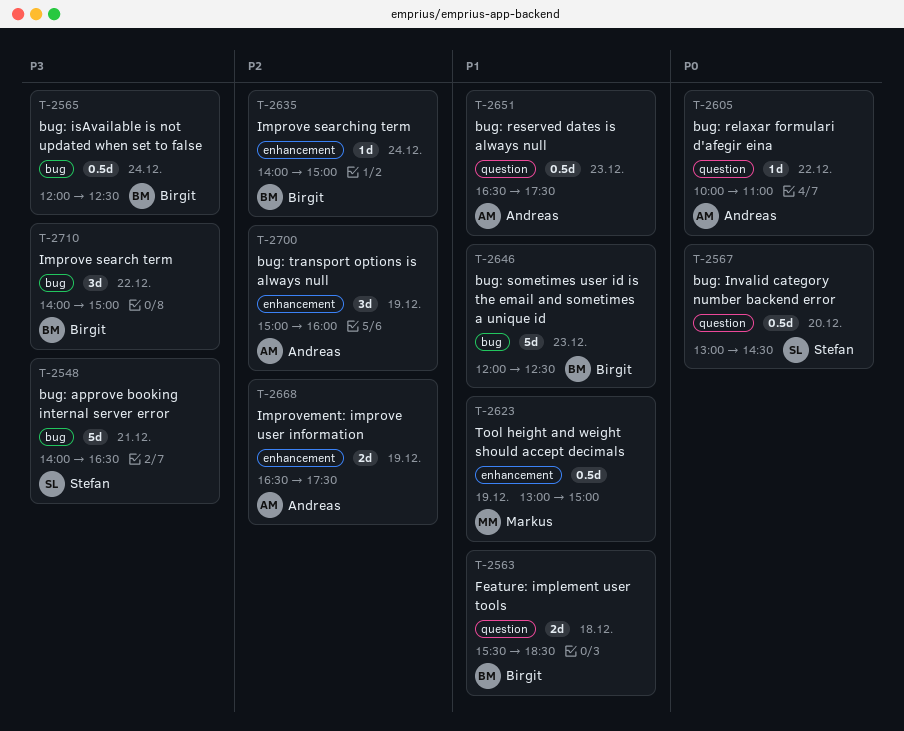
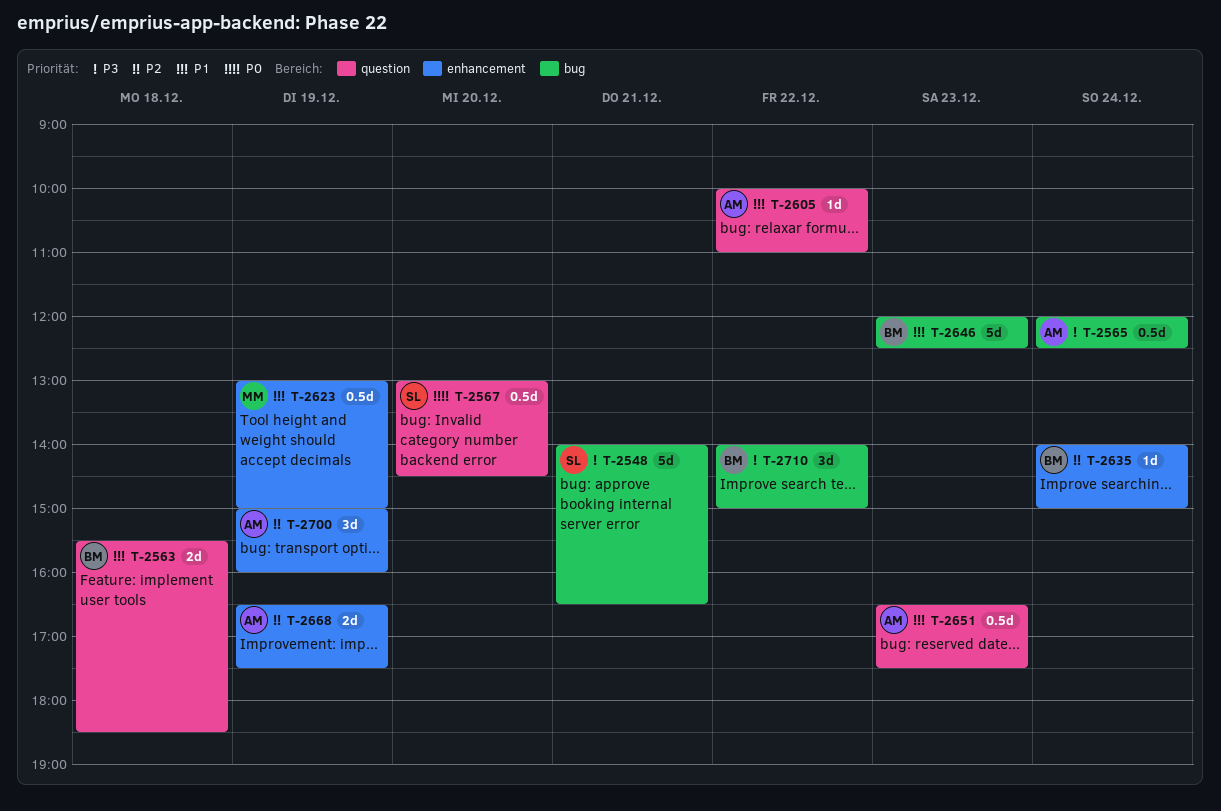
T-2565, owner: Birgit -> Andreas
T-2605, priority: P0 -> P1

